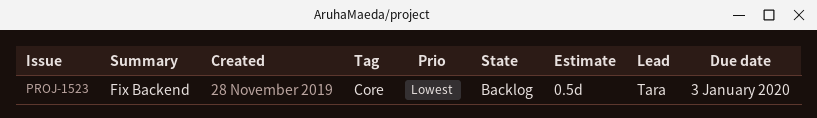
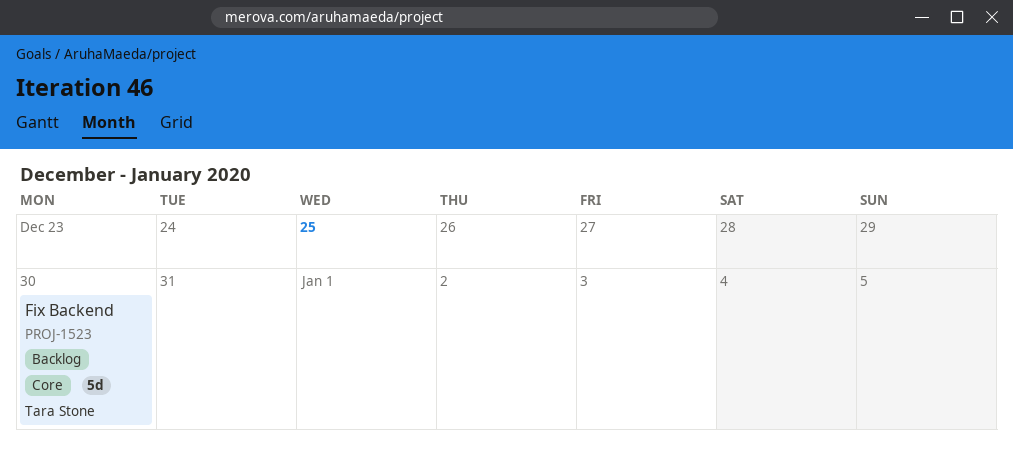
PROJ-1523, estimate: 0.5d -> 5d
PROJ-1523, due: Jan 3 -> Dec 30

